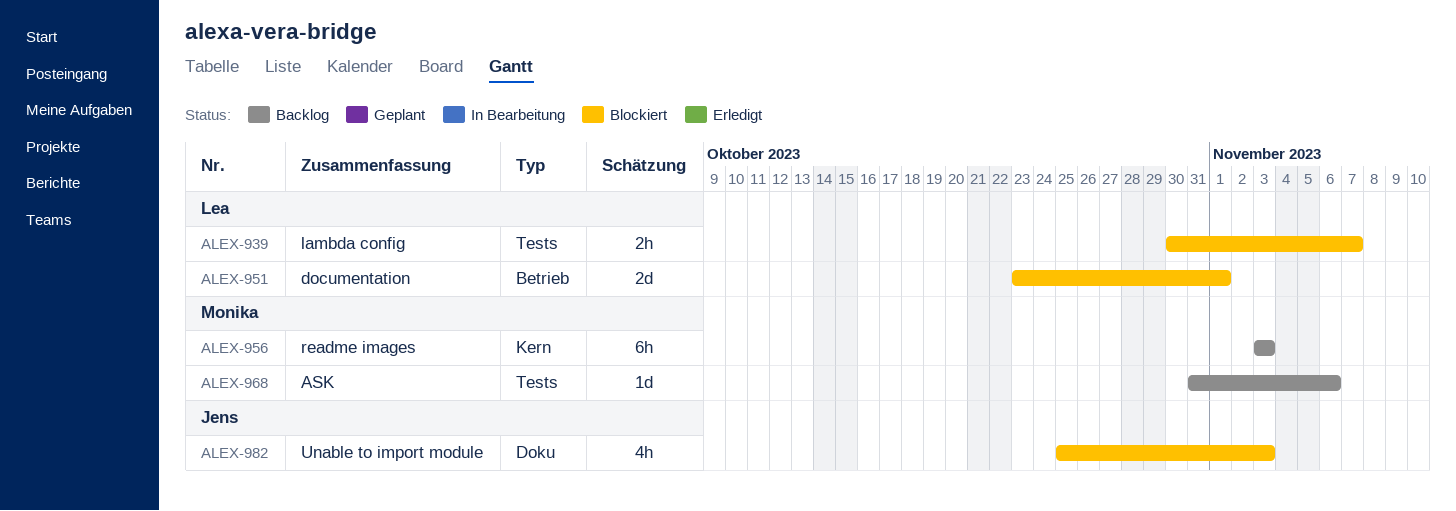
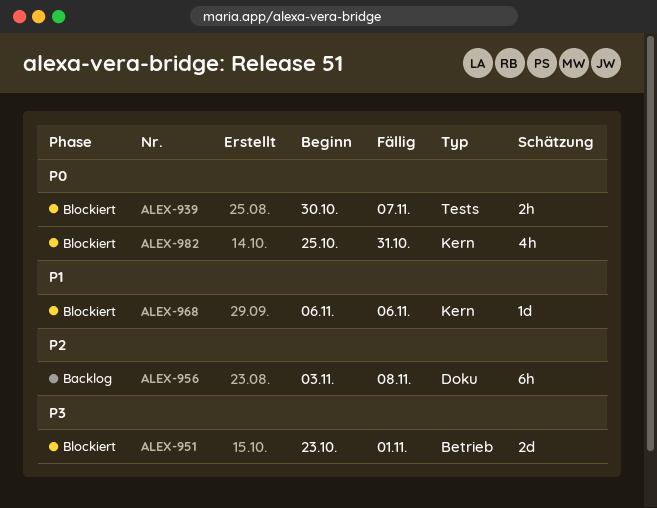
ALEX-956, label: Kern -> Doku
ALEX-956, due: Nov 3 -> Nov 8
ALEX-968, status: Backlog -> Blockiert
ALEX-968, label: Tests -> Kern
ALEX-968, start: Oct 31 -> Nov 6
ALEX-982, label: Doku -> Kern
ALEX-982, due: Nov 3 -> Oct 31

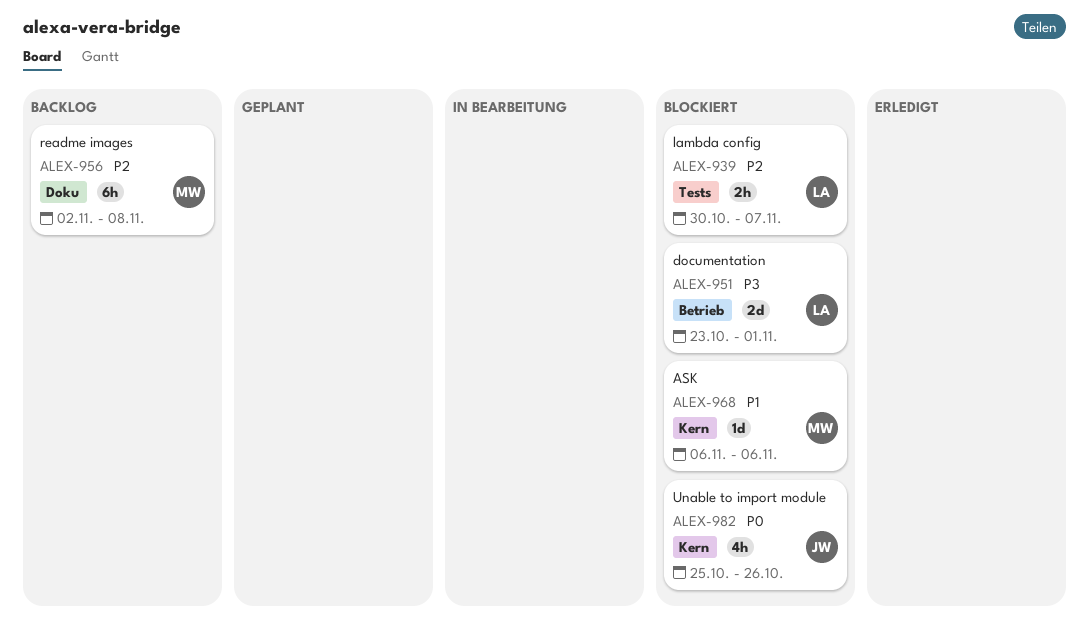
ALEX-939, priority: P0 -> P2
ALEX-956, start: Nov 3 -> Nov 2
ALEX-982, due: Oct 31 -> Oct 26

